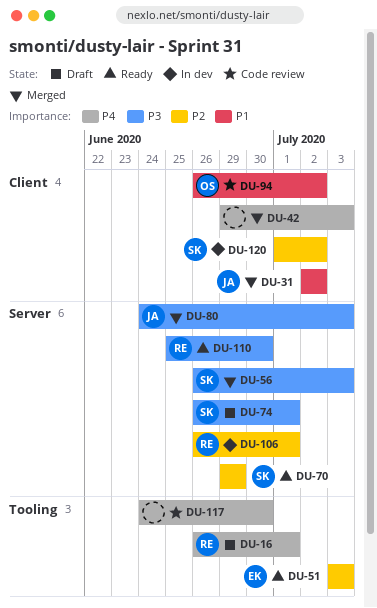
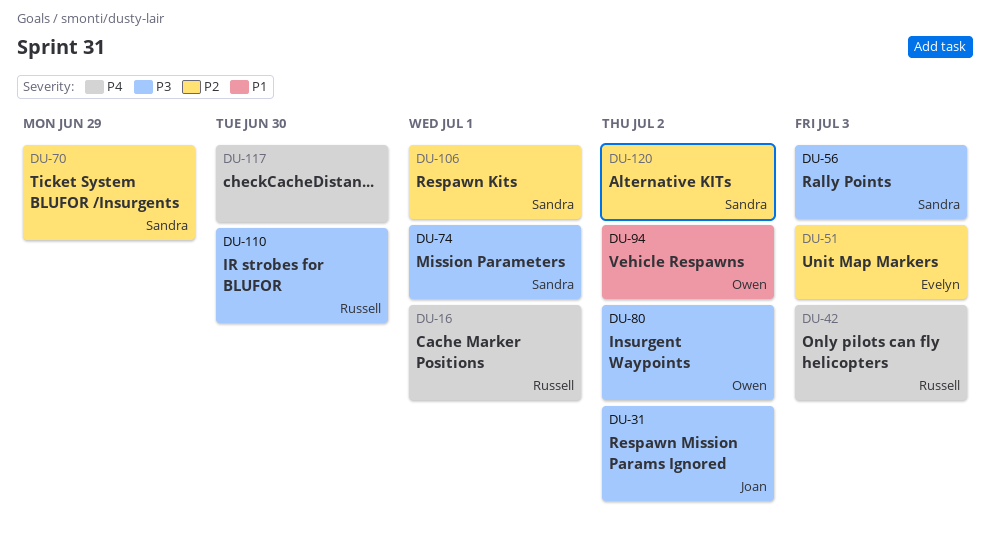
DU-31, priority: P1 -> P3
DU-42, owner: none -> Russell
DU-80, owner: Joan -> Owen
DU-80, due: Jul 3 -> Jul 2
DU-106, owner: Russell -> Sandra

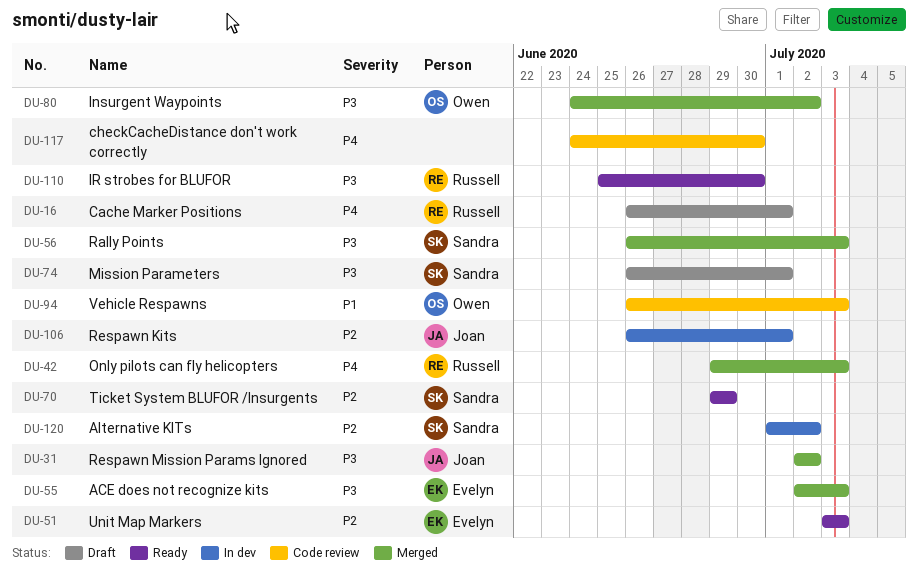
DU-55: none -> present
DU-94, due: Jul 2 -> Jul 3
DU-106, owner: Sandra -> Joan

